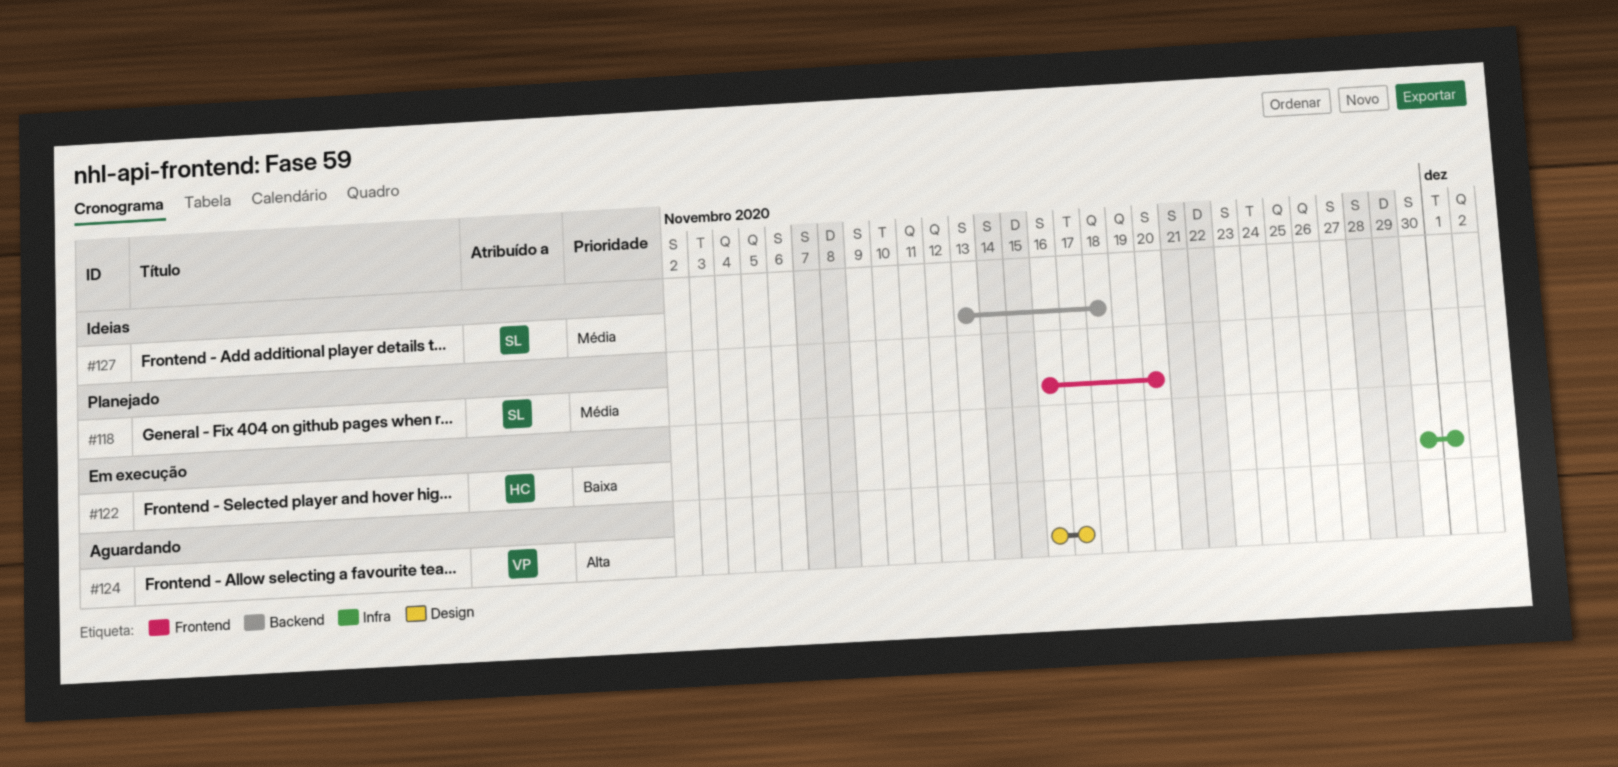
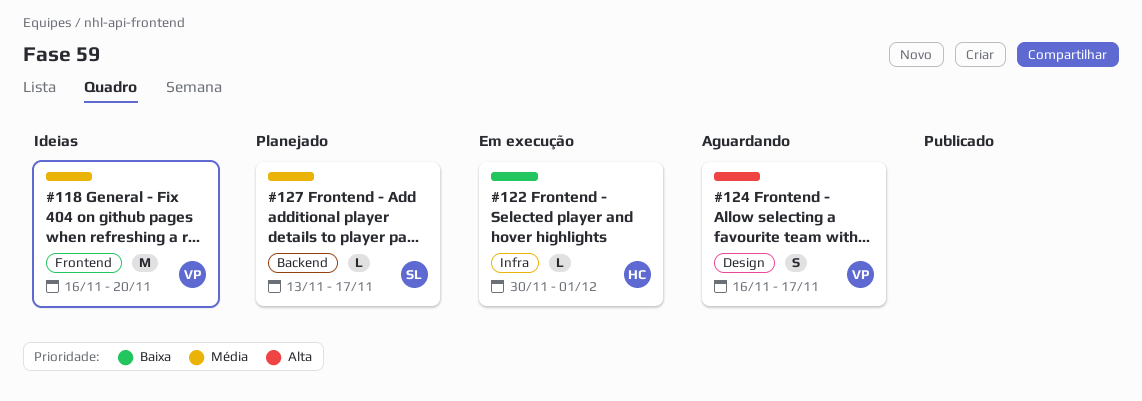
#118, status: Planejado -> Ideias
#118, owner: SL -> VP
#127, status: Ideias -> Planejado
#127, due: Nov 18 -> Nov 17

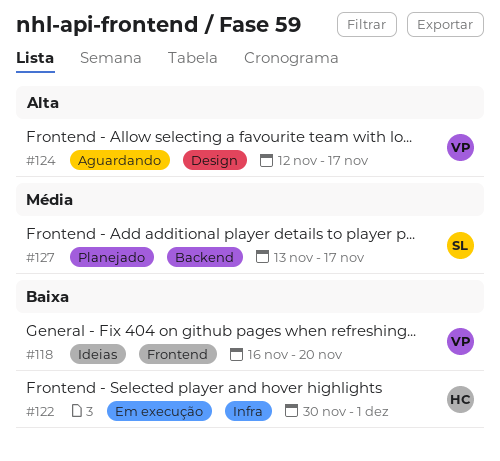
#118, priority: Média -> Baixa
#124, start: Nov 16 -> Nov 12

